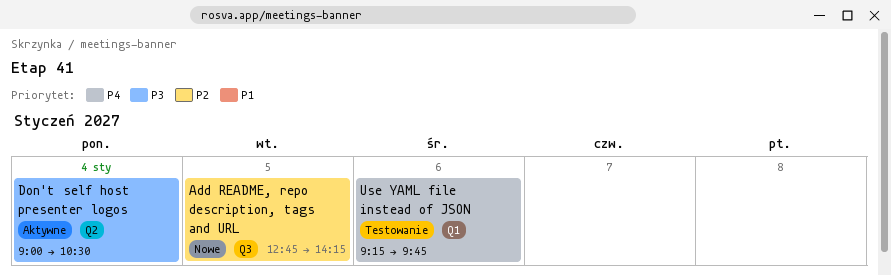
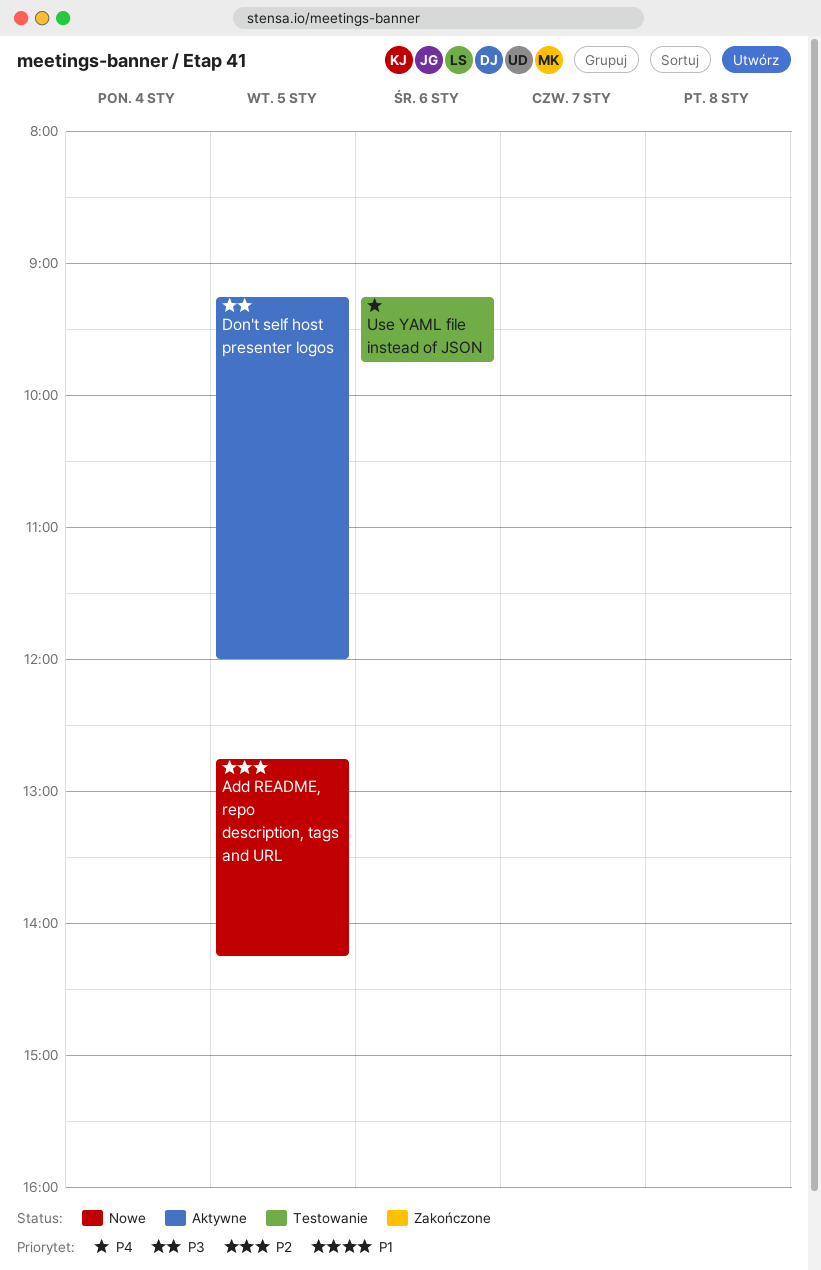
Don't self host presenter logos, day: Jan 4 -> Jan 5
Don't self host presenter logos, begins: 09:00 -> 09:15
Don't self host presenter logos, ends: 10:30 -> 12:00

